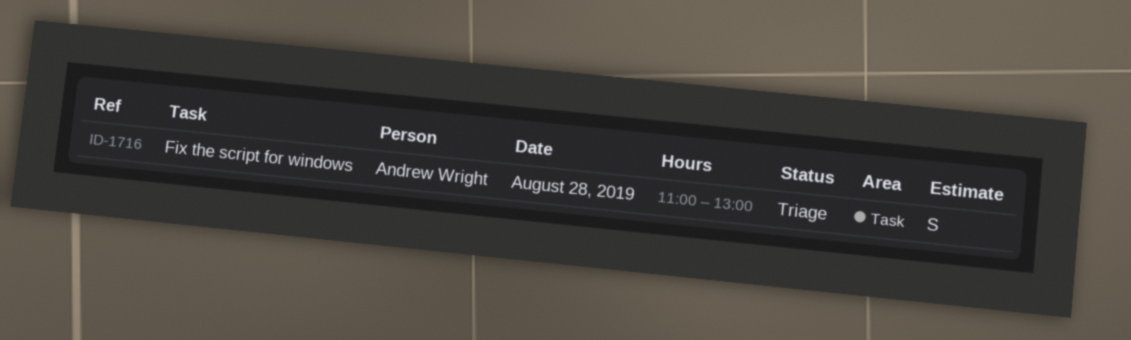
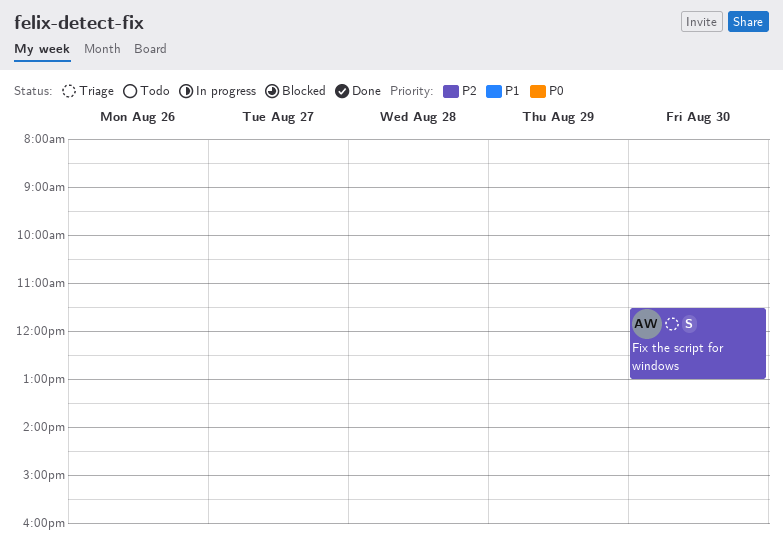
Fix the script for windows, day: Aug 28 -> Aug 30
Fix the script for windows, begins: 11:00 -> 11:30

